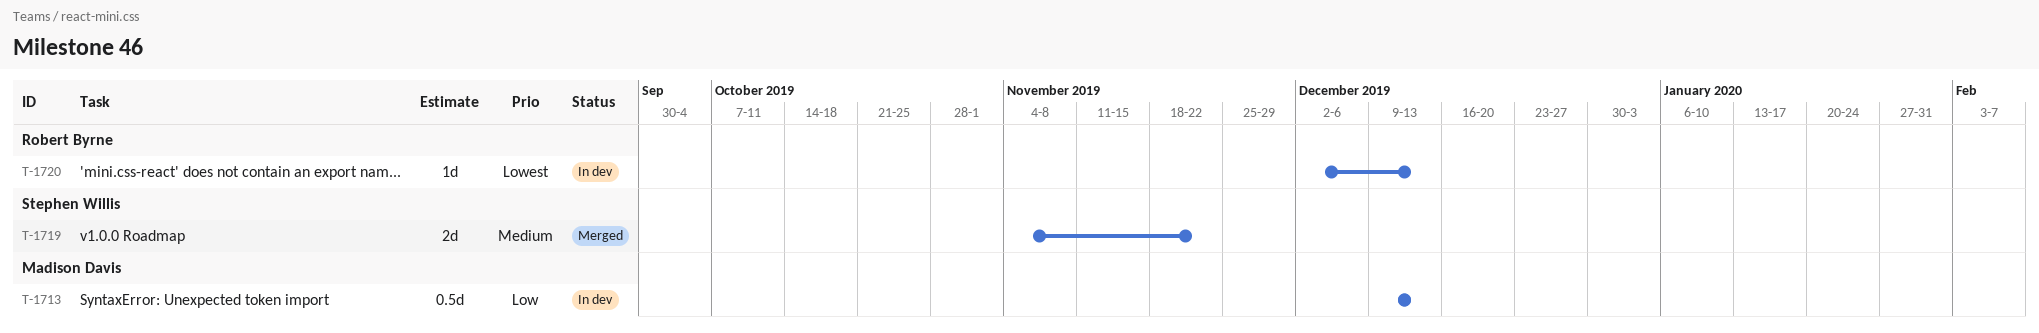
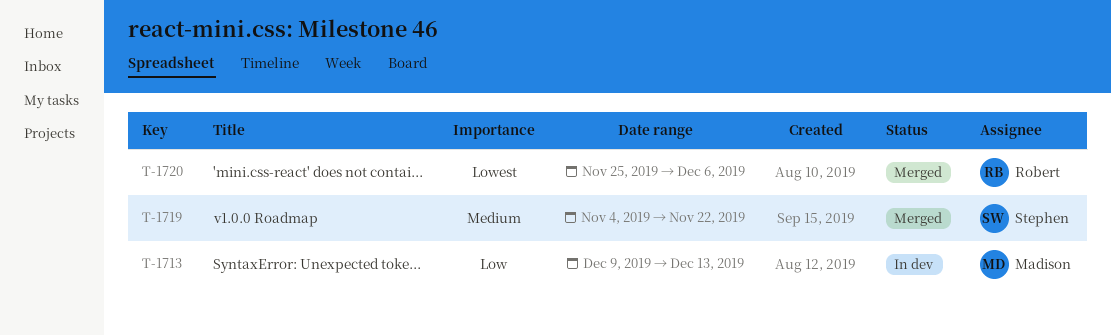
T-1720, status: In dev -> Merged
T-1720, start: Dec 2 -> Nov 25
T-1720, due: Dec 13 -> Dec 6

